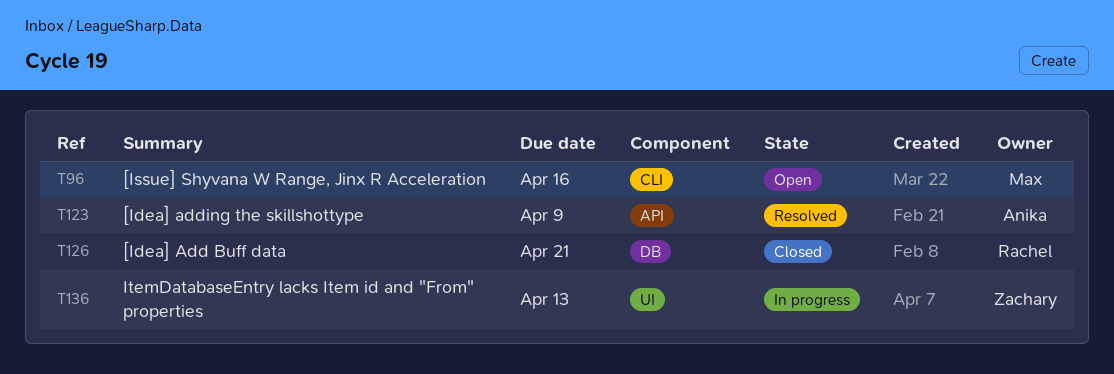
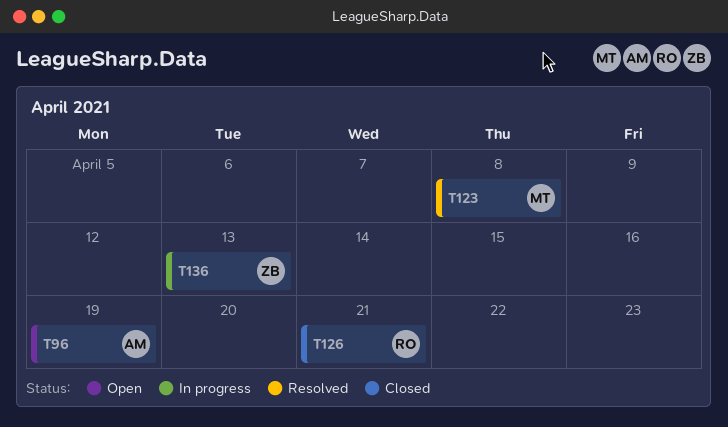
T96, owner: Max -> Anika
T96, due: Apr 16 -> Apr 19
T123, owner: Anika -> Max
T123, due: Apr 9 -> Apr 8

